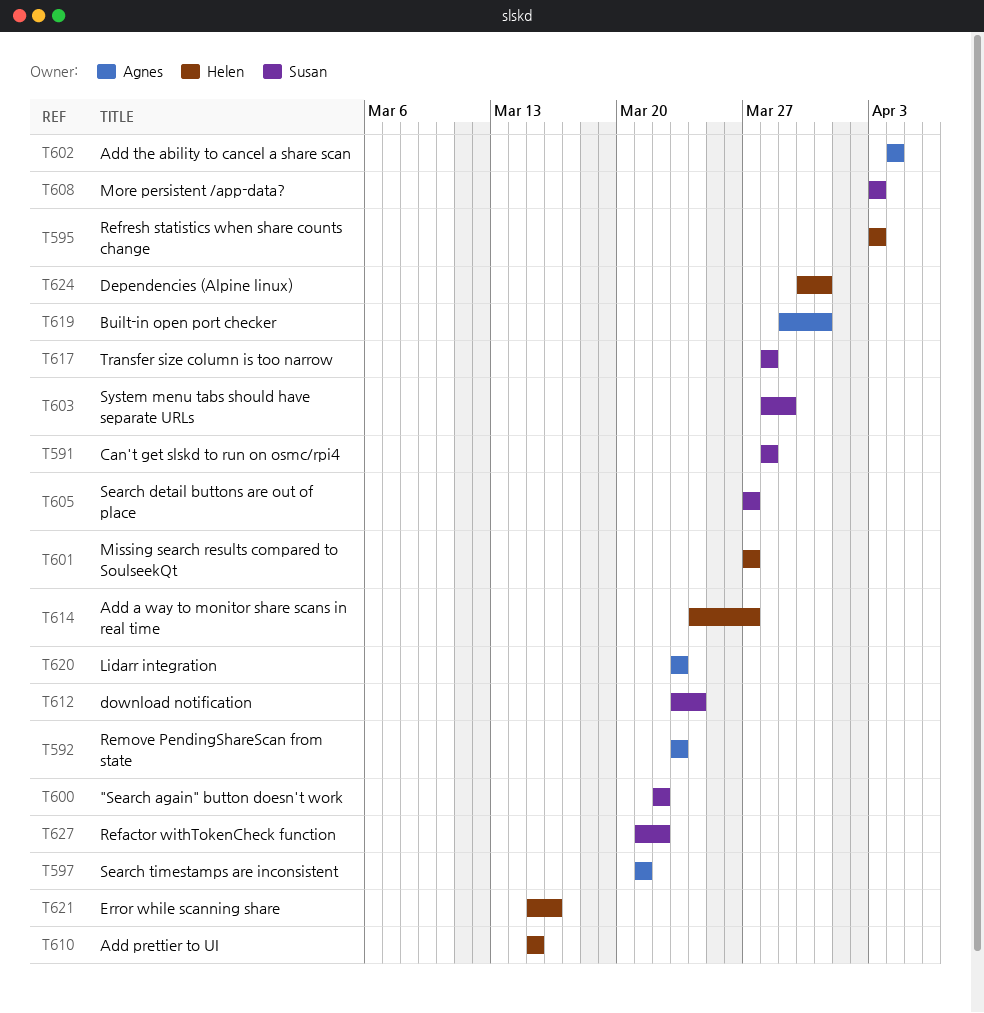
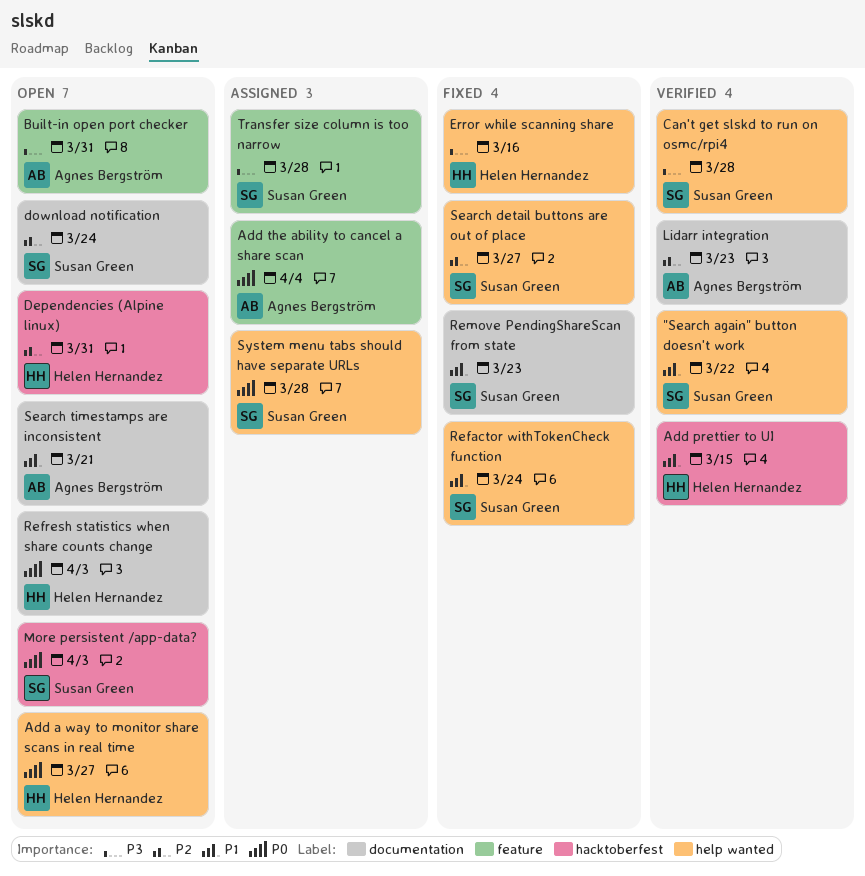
Missing search results compared to SoulseekQt: present -> none
Refactor withTokenCheck function, due: Mar 22 -> Mar 24
Remove PendingShareScan from state, owner: Agnes Bergström -> Susan Green
System menu tabs should have separate URLs, due: Mar 29 -> Mar 28

